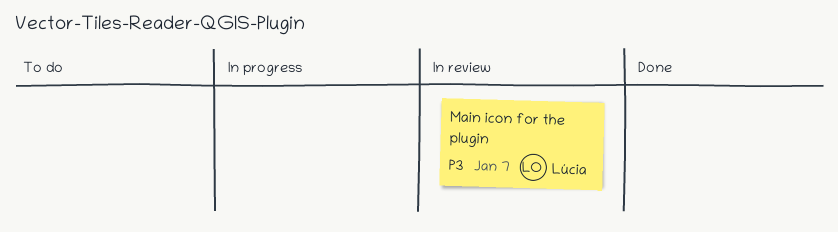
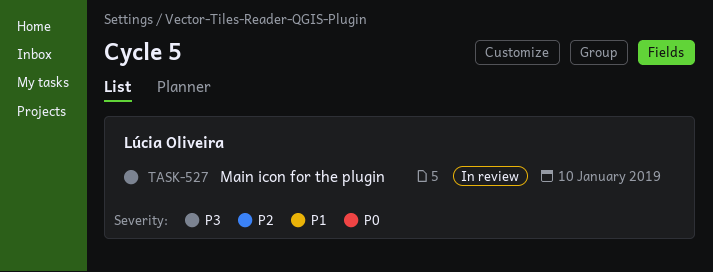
Main icon for the plugin, due: Jan 7 -> Jan 10

